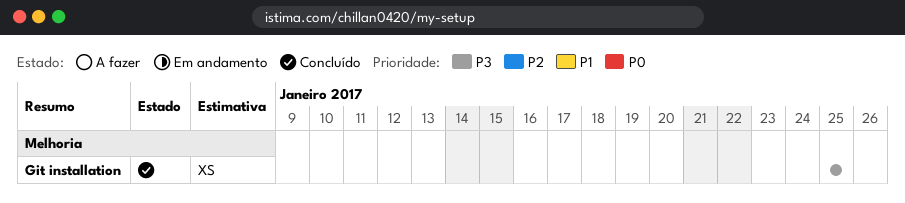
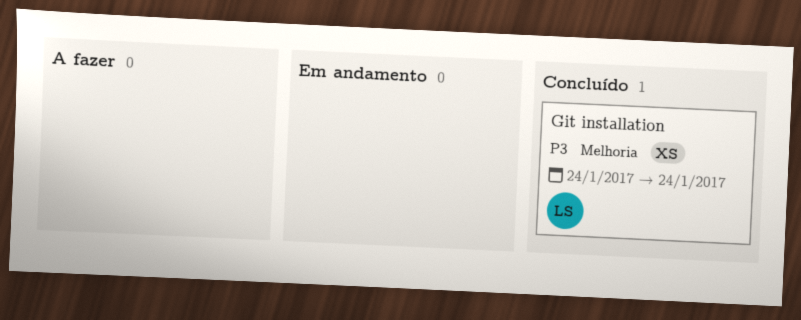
Git installation, start: Jan 25 -> Jan 24
Git installation, due: Jan 25 -> Jan 24

